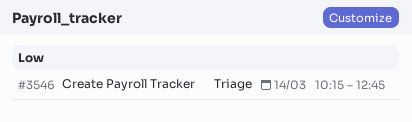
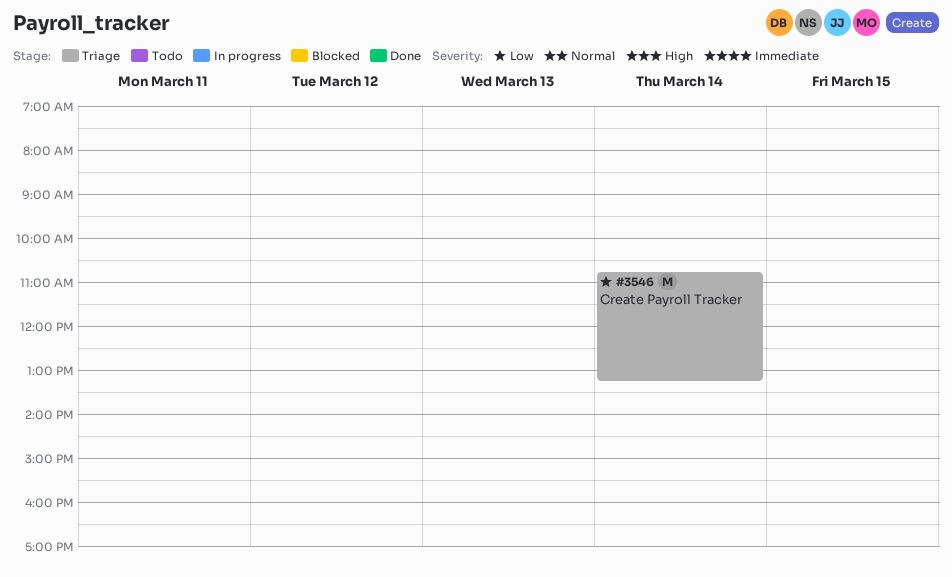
#3546, begins: 10:15 -> 10:45
#3546, ends: 12:45 -> 13:15

